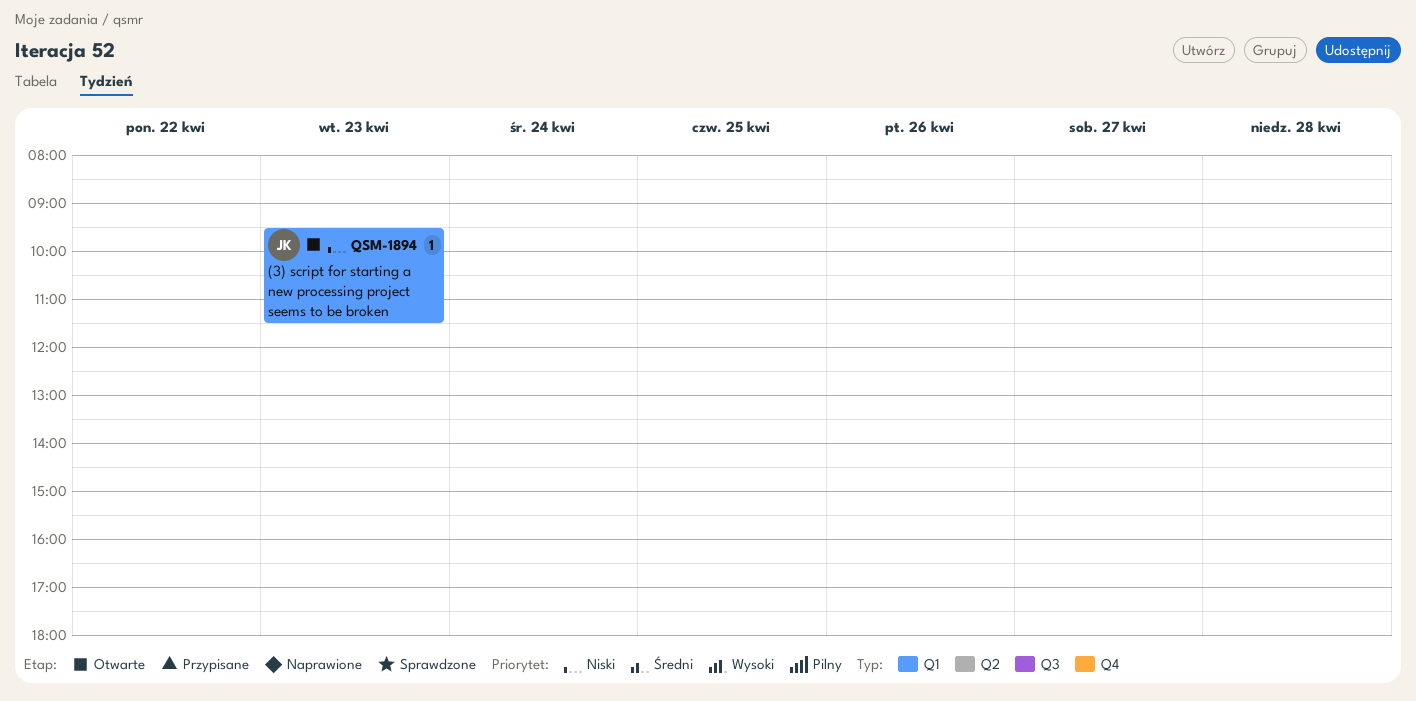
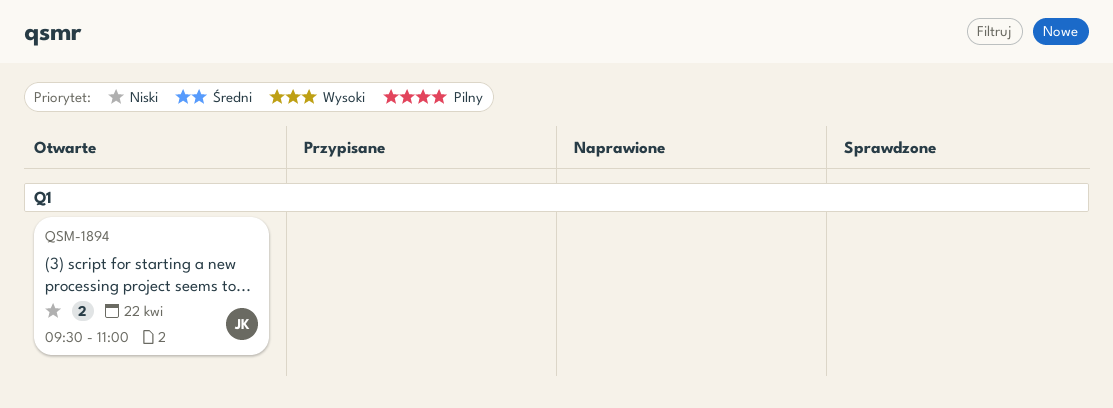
QSM-1894, estimate: 1 -> 2
QSM-1894, day: Apr 23 -> Apr 22
QSM-1894, ends: 11:30 -> 11:00

